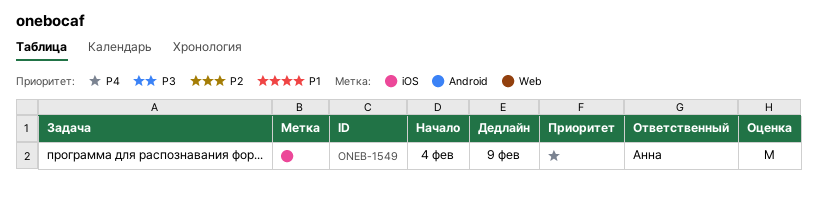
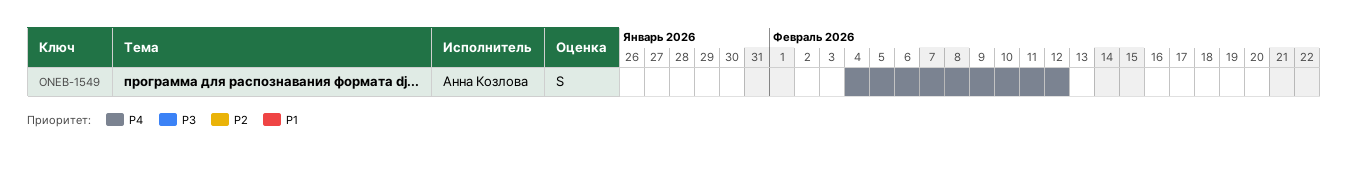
ONEB-1549, estimate: M -> S
ONEB-1549, due: Feb 9 -> Feb 12

